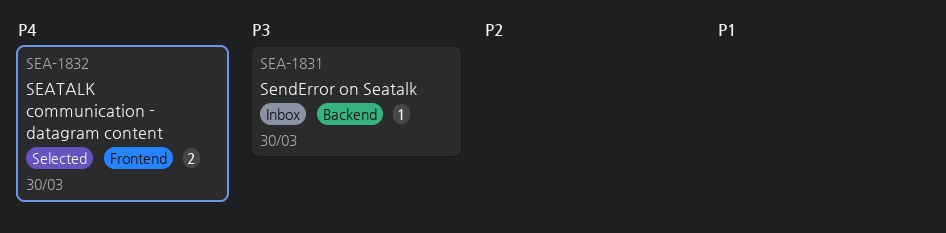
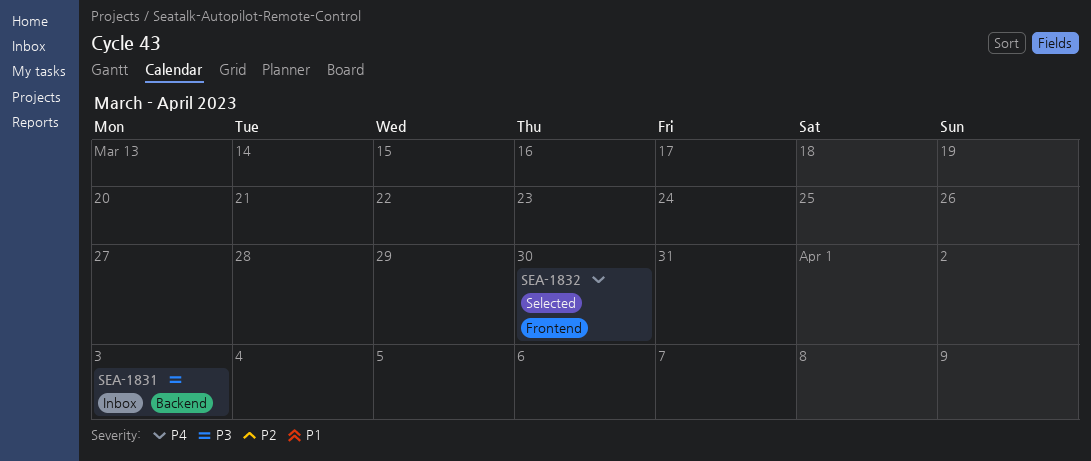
SEA-1831, due: Mar 30 -> Apr 3

